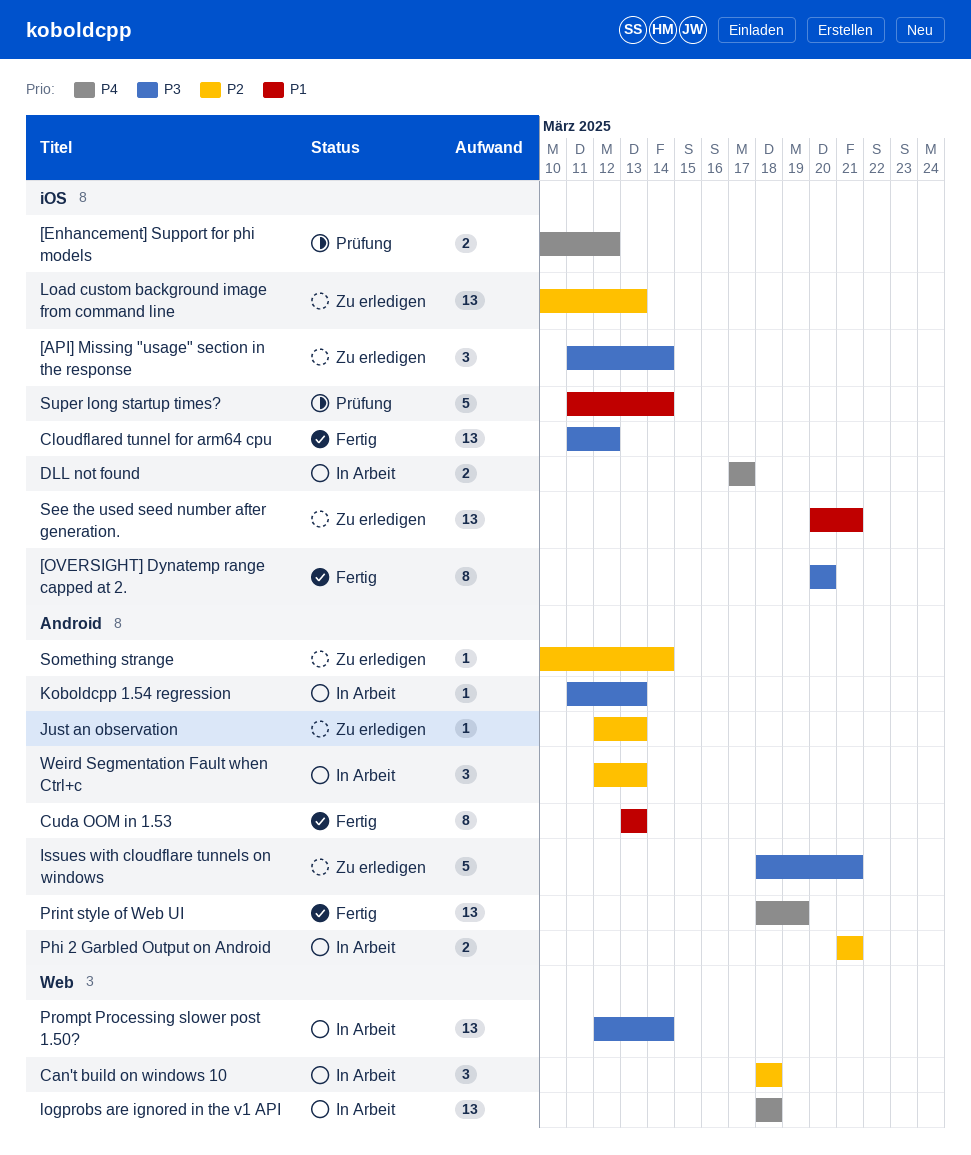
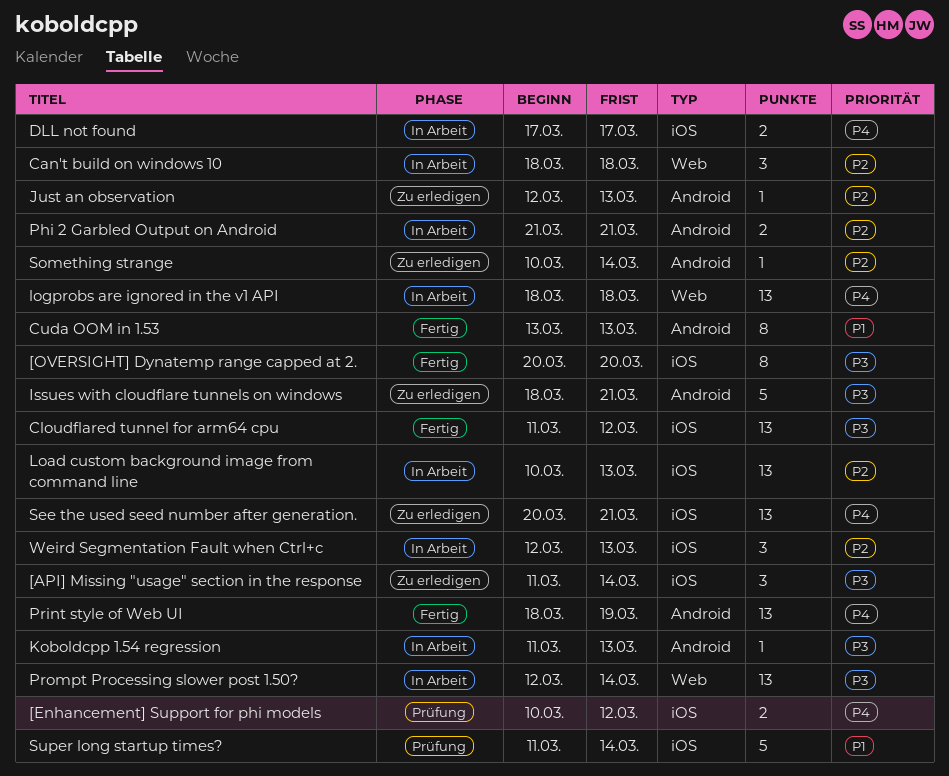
Load custom background image from command line, status: Zu erledigen -> In Arbeit
See the used seed number after generation., priority: P1 -> P4
Weird Segmentation Fault when Ctrl+c, label: Android -> iOS

